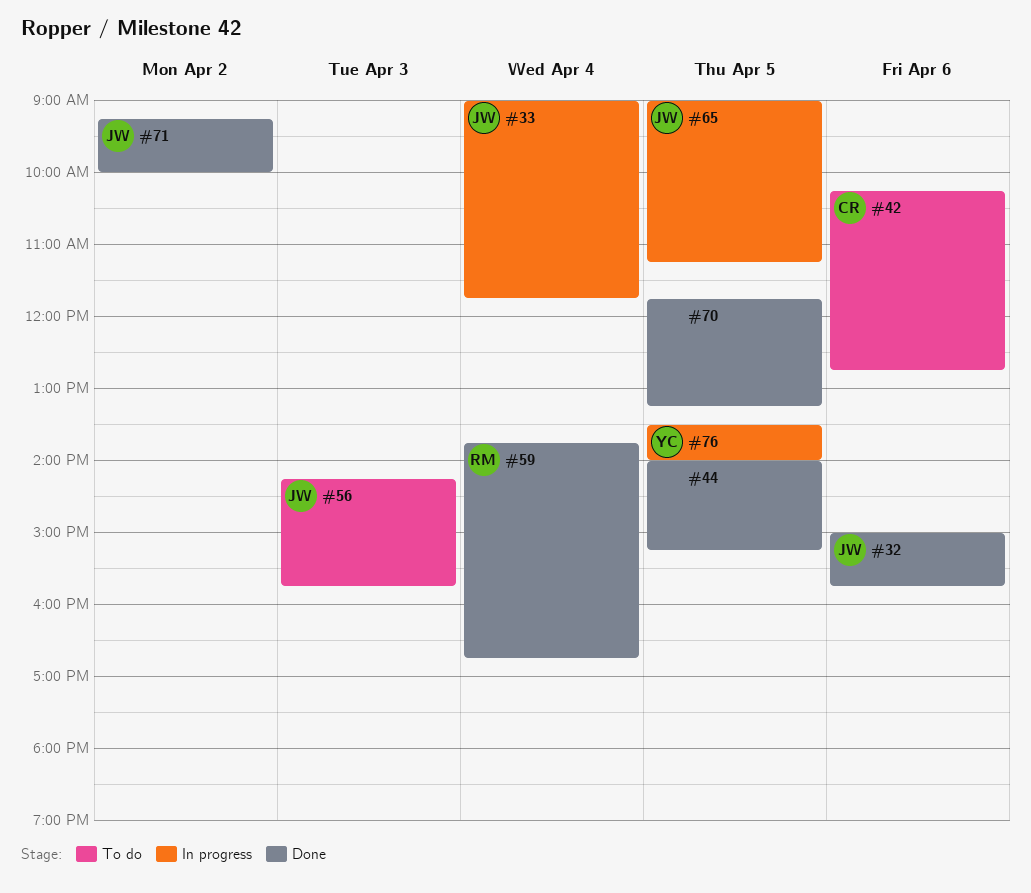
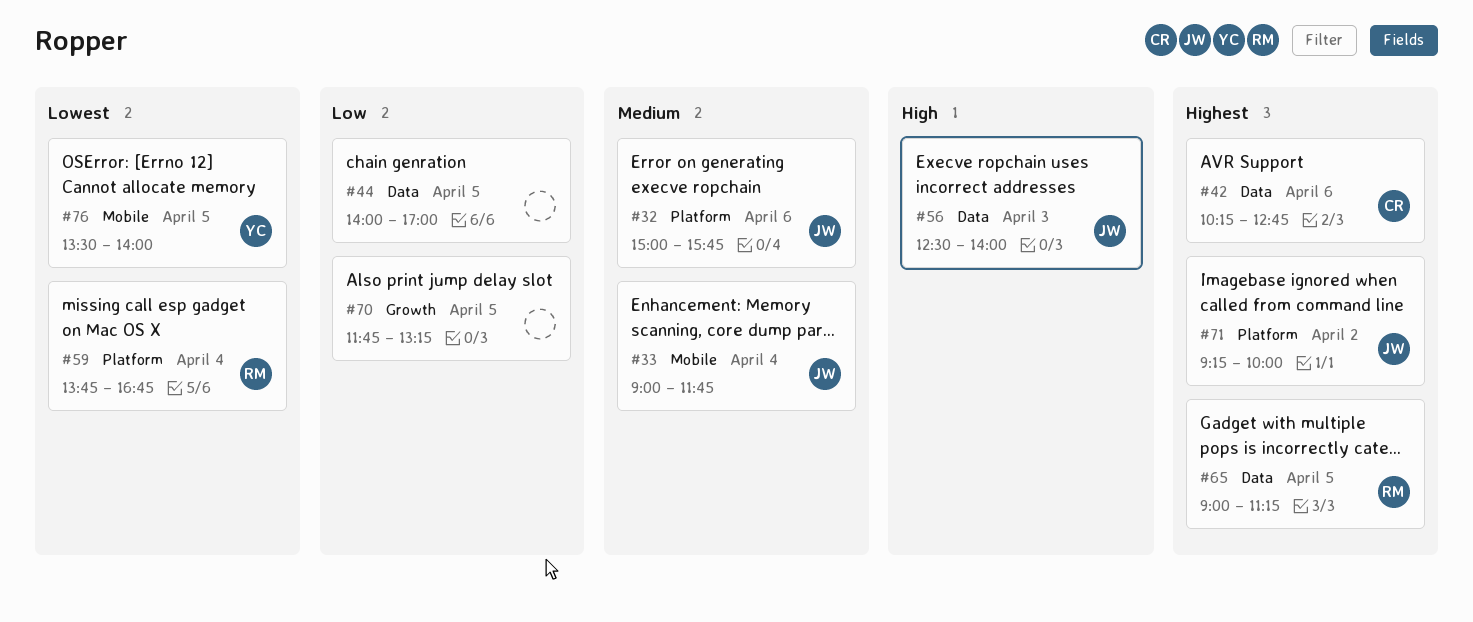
#44, ends: 15:15 -> 17:00
#56, begins: 14:15 -> 12:30
#56, ends: 15:45 -> 14:00
#65, owner: JW -> RM

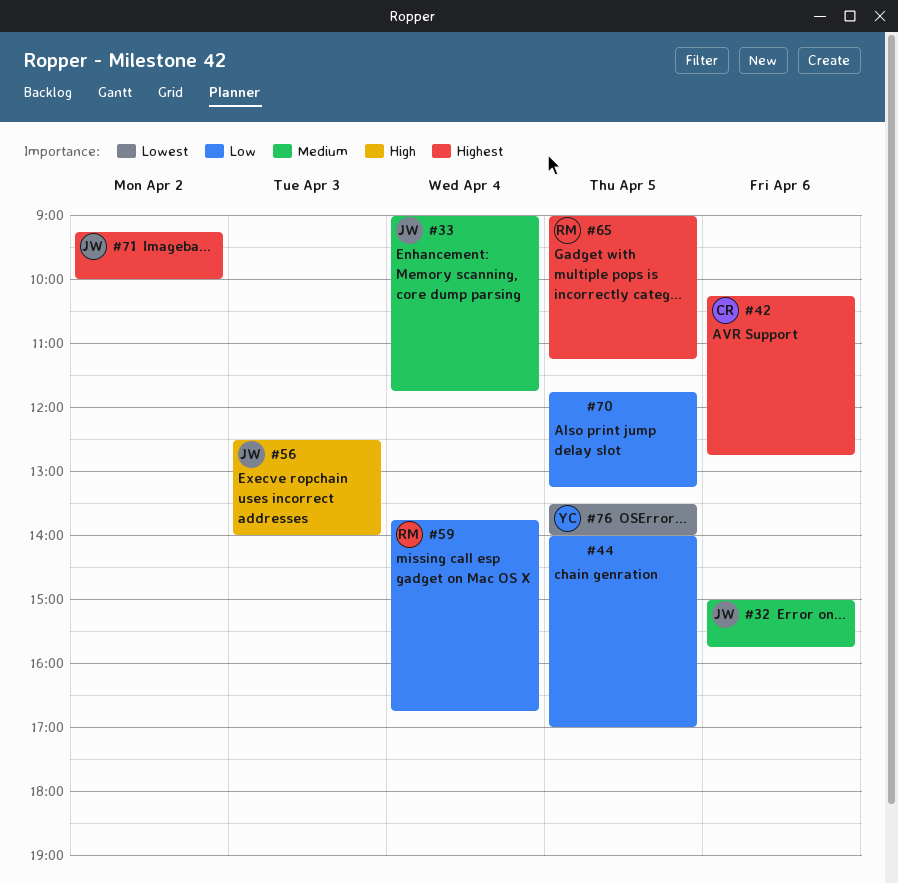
#59, priority: Lowest -> Low

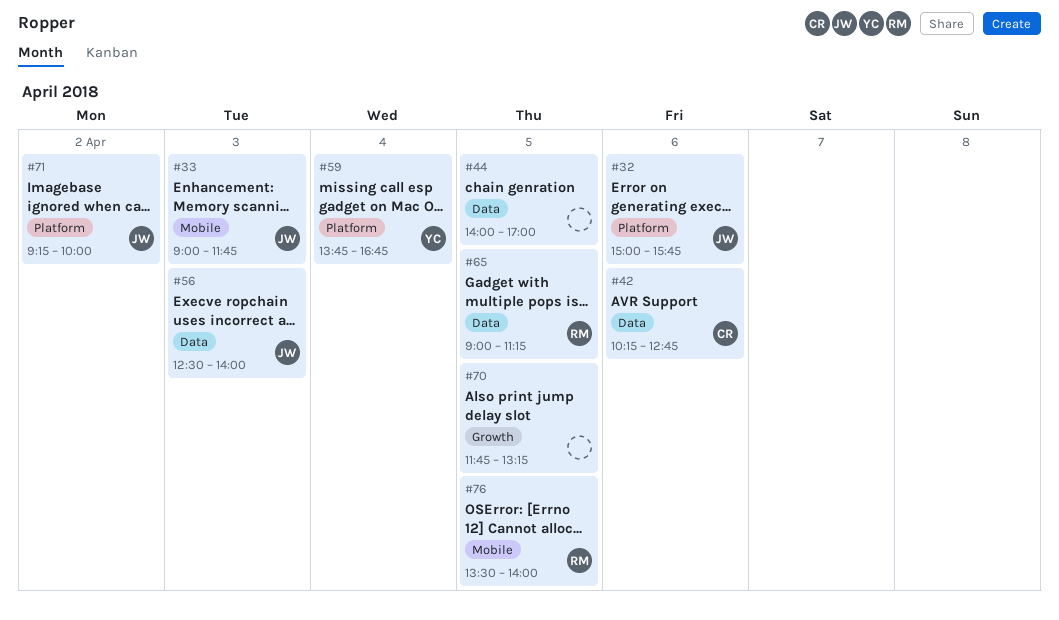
#33, day: Apr 4 -> Apr 3
#59, owner: RM -> YC
#76, owner: YC -> RM

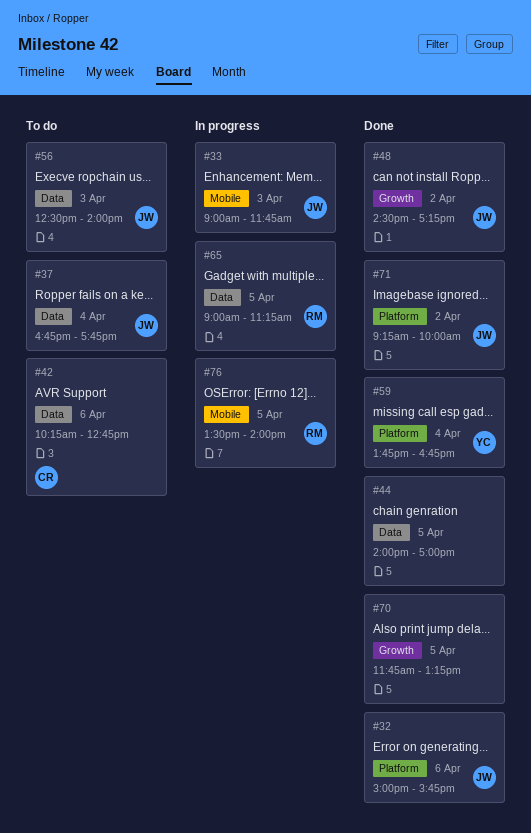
#37: none -> present
#48: none -> present

